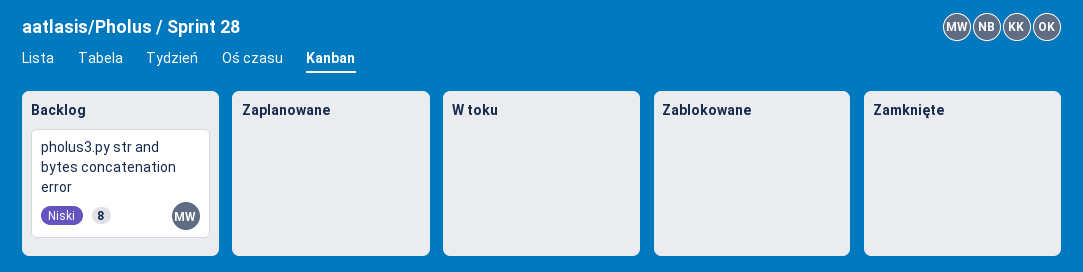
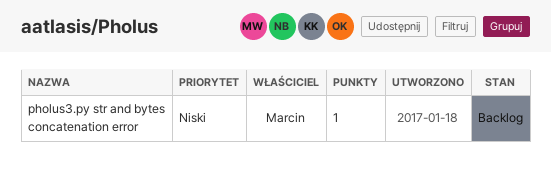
pholus3.py str and bytes concatenation error, estimate: 8 -> 1

